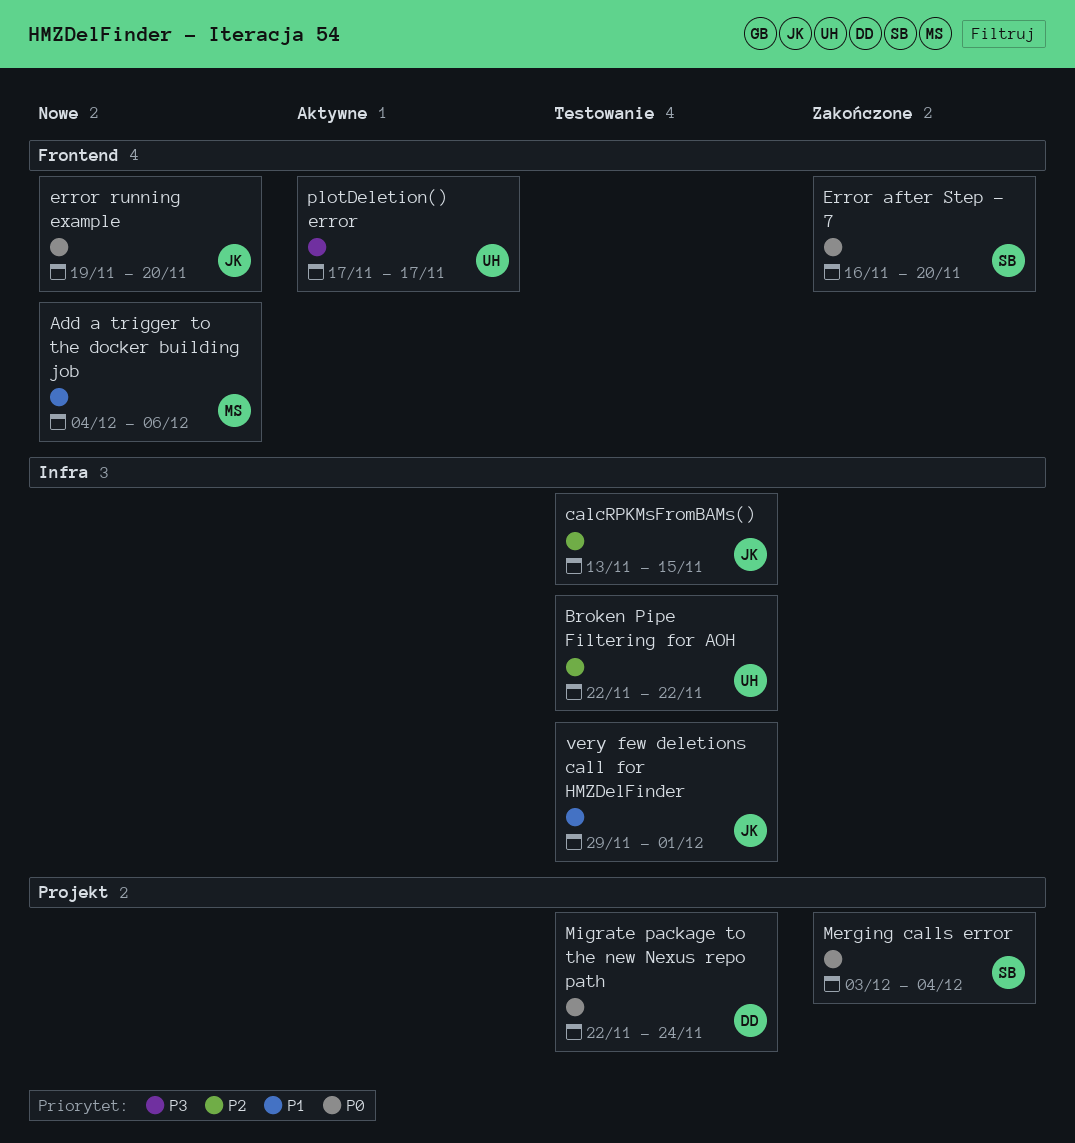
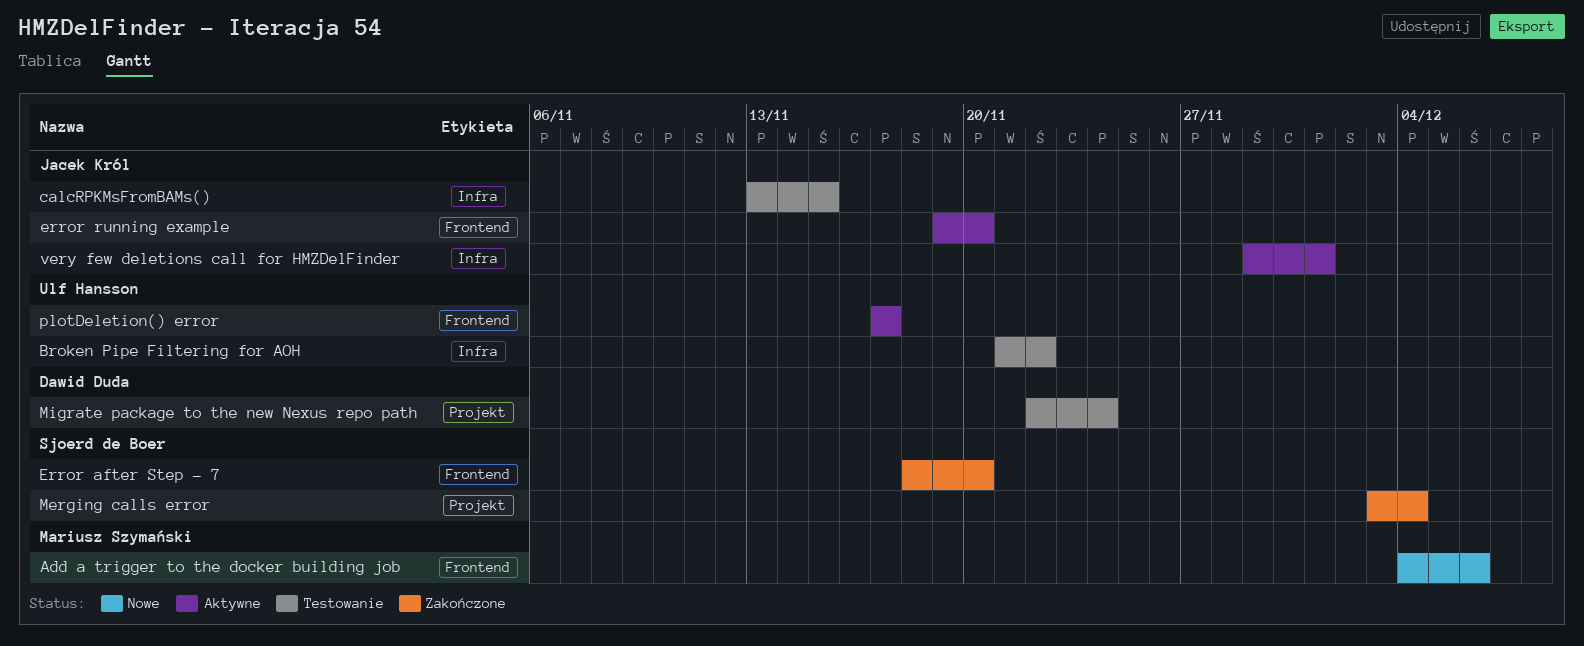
Broken Pipe Filtering for AOH, start: Nov 22 -> Nov 21
Error after Step - 7, start: Nov 16 -> Nov 18
error running example, status: Nowe -> Aktywne
very few deletions call for HMZDelFinder, status: Testowanie -> Aktywne

